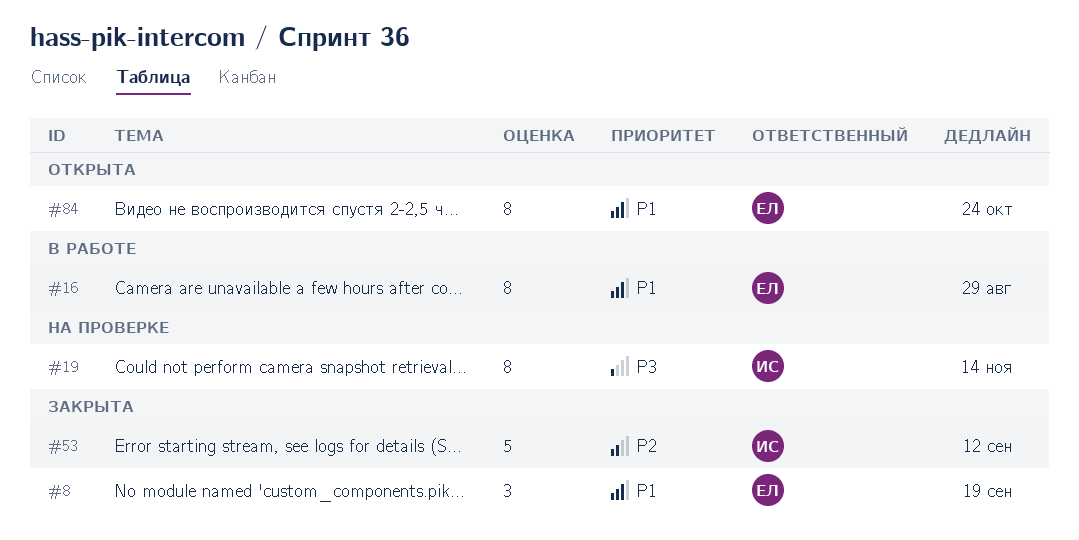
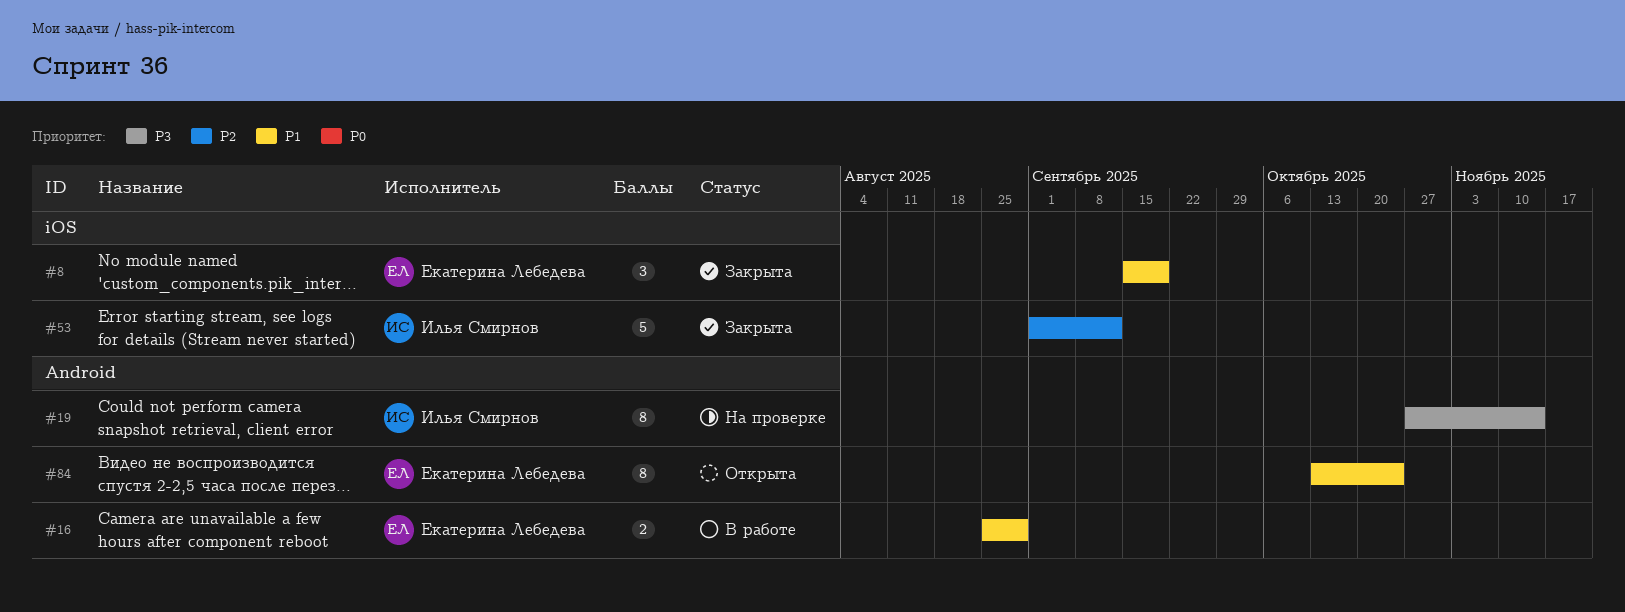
#16, estimate: 8 -> 2

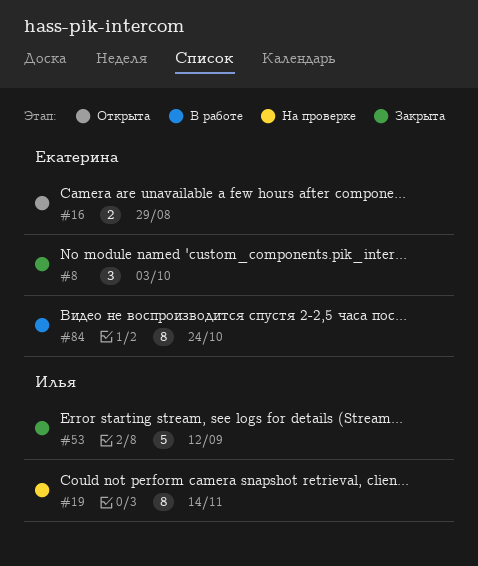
#8, due: Sep 19 -> Oct 3
#16, status: В работе -> Открыта
#84, status: Открыта -> В работе

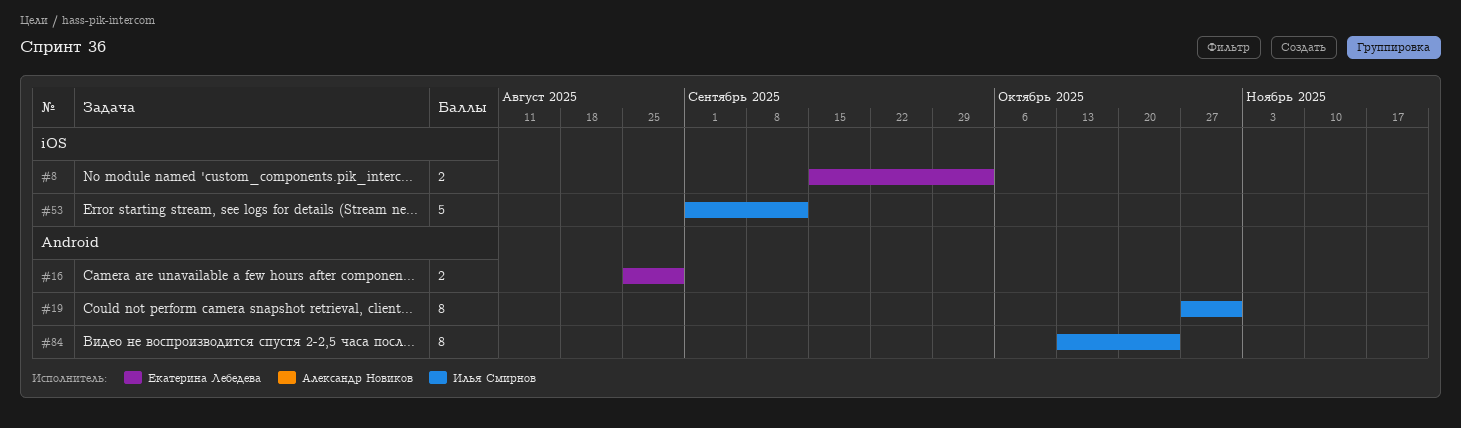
#8, estimate: 3 -> 2
#19, due: Nov 14 -> Oct 31
#84, owner: Екатерина Лебедева -> Илья Смирнов

